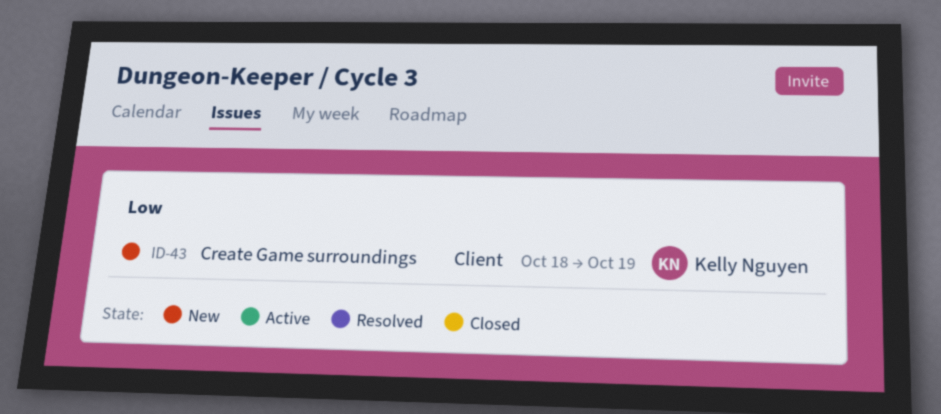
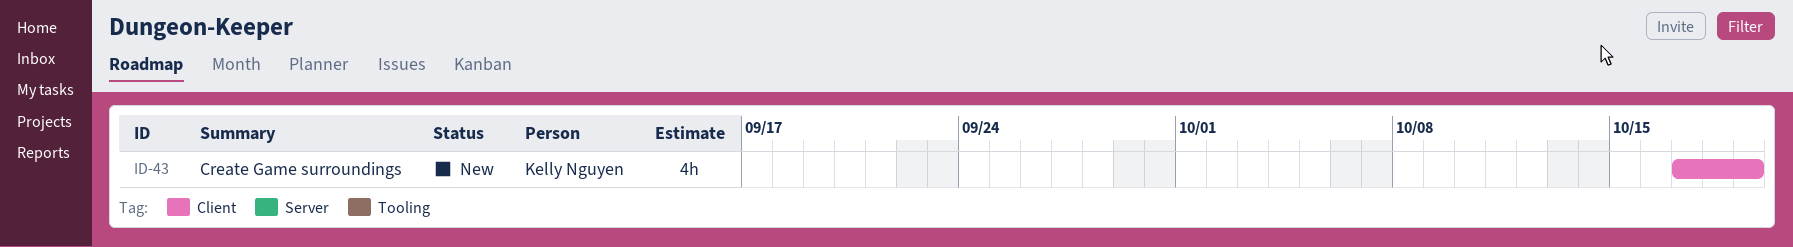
ID-43, start: Oct 18 -> Oct 17

